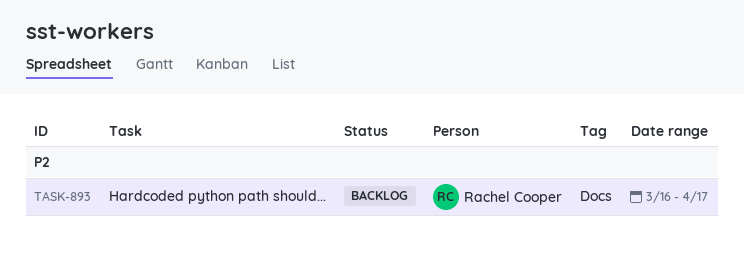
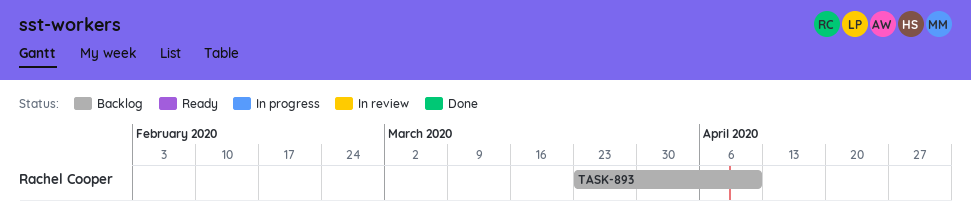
TASK-893, start: Mar 16 -> Mar 23
TASK-893, due: Apr 17 -> Apr 10

